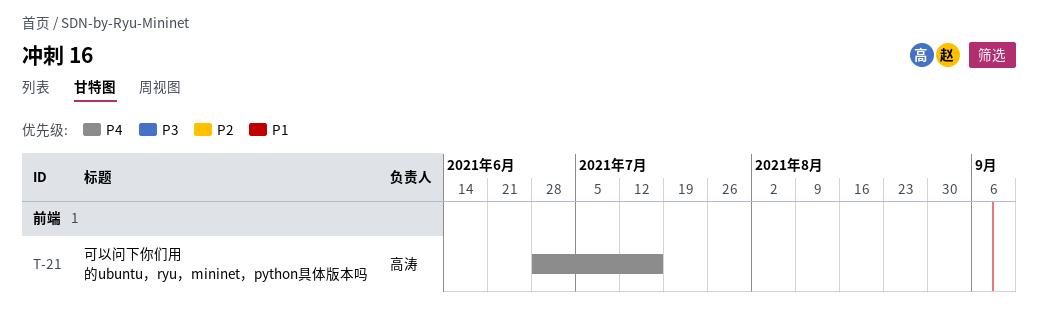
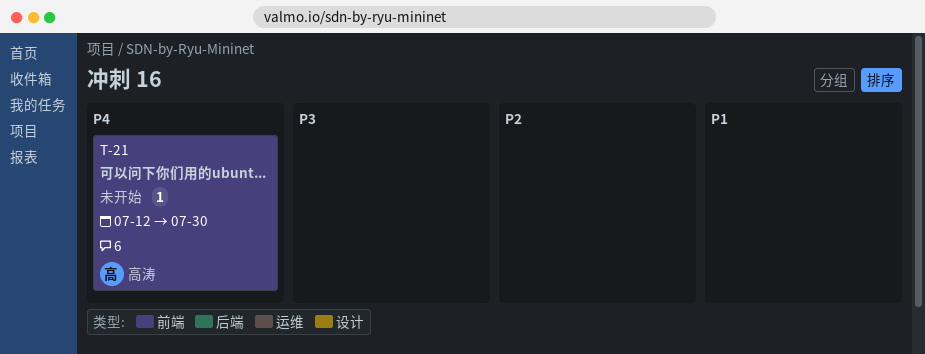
T-21, start: Jun 28 -> Jul 12
T-21, due: Jul 16 -> Jul 30

